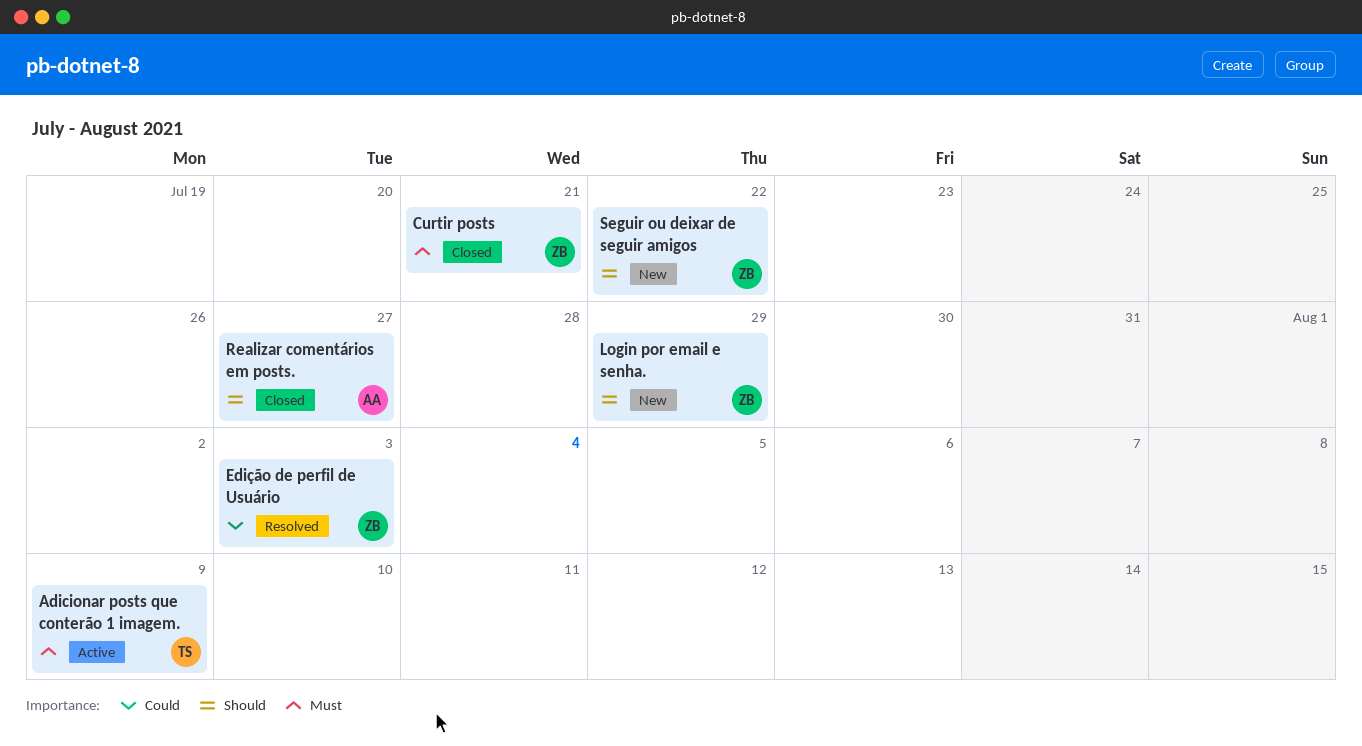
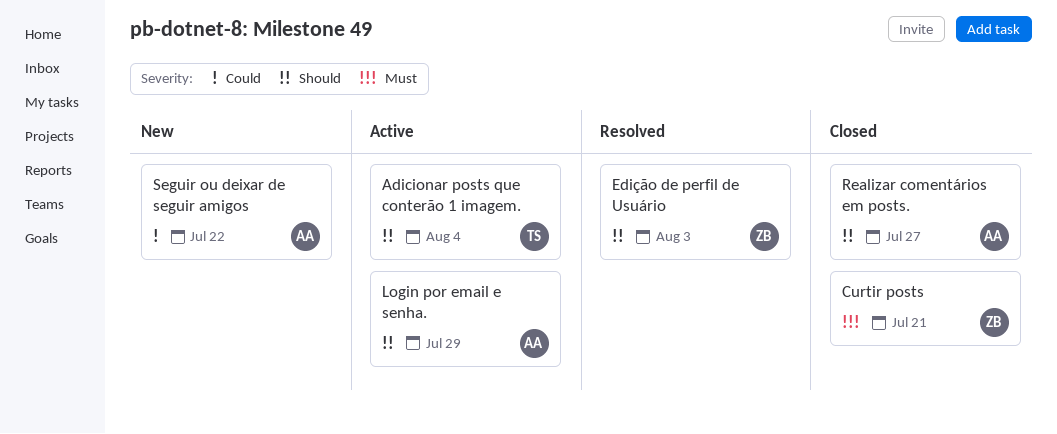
Adicionar posts que conterão 1 imagem., priority: Must -> Should
Adicionar posts que conterão 1 imagem., due: Aug 9 -> Aug 4
Edição de perfil de Usuário, priority: Could -> Should
Login por email e senha., status: New -> Active
Login por email e senha., owner: ZB -> AA
Seguir ou deixar de seguir amigos, owner: ZB -> AA
Seguir ou deixar de seguir amigos, priority: Should -> Could

